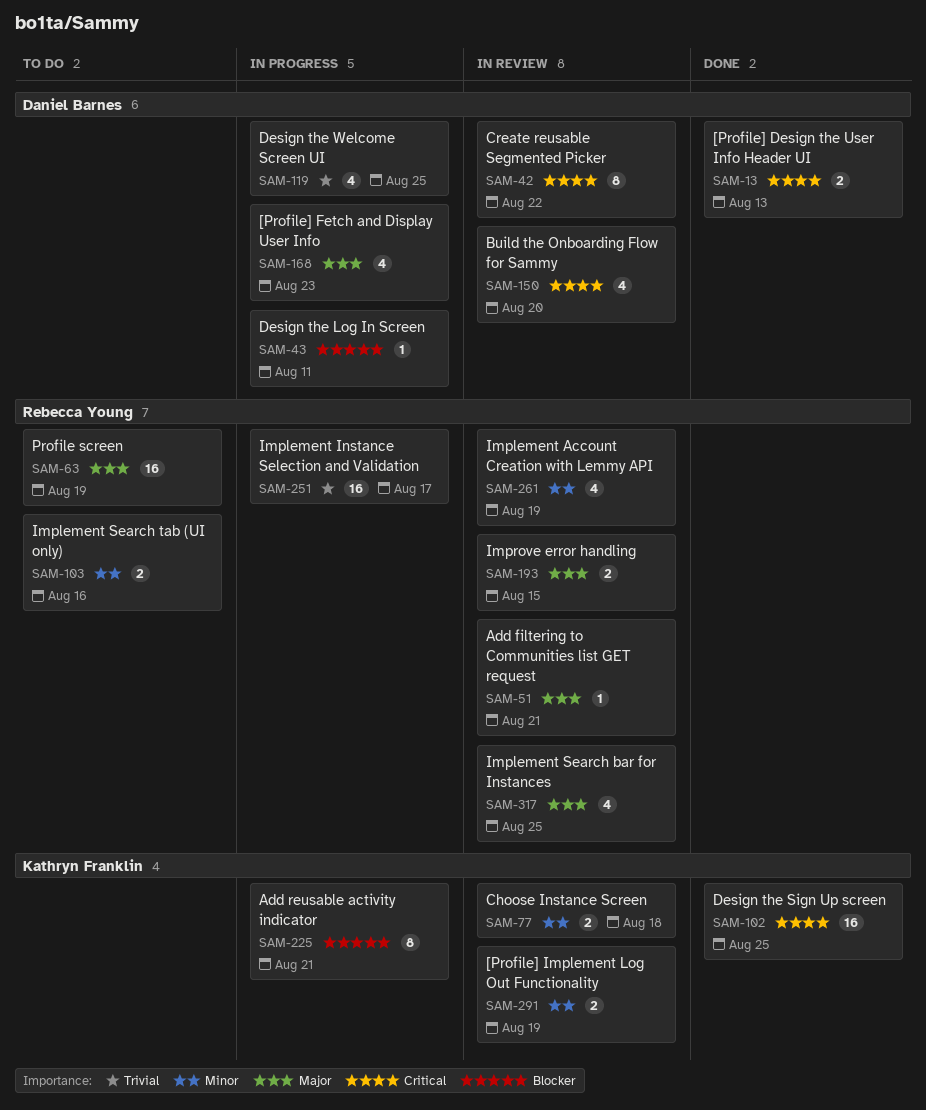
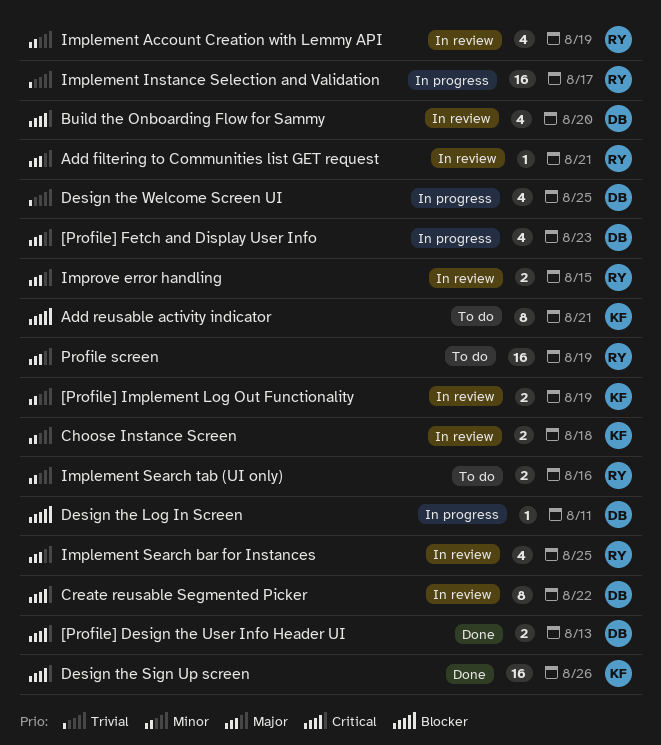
Add reusable activity indicator, status: In progress -> To do
Design the Sign Up screen, due: Aug 25 -> Aug 26

